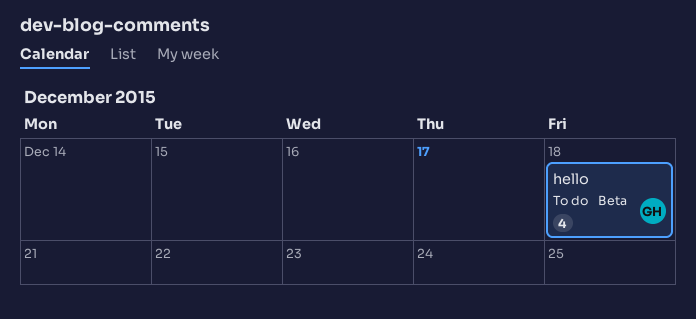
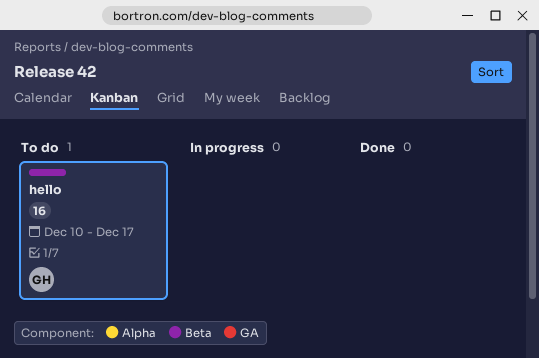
hello, estimate: 4 -> 16
hello, due: Dec 18 -> Dec 17

